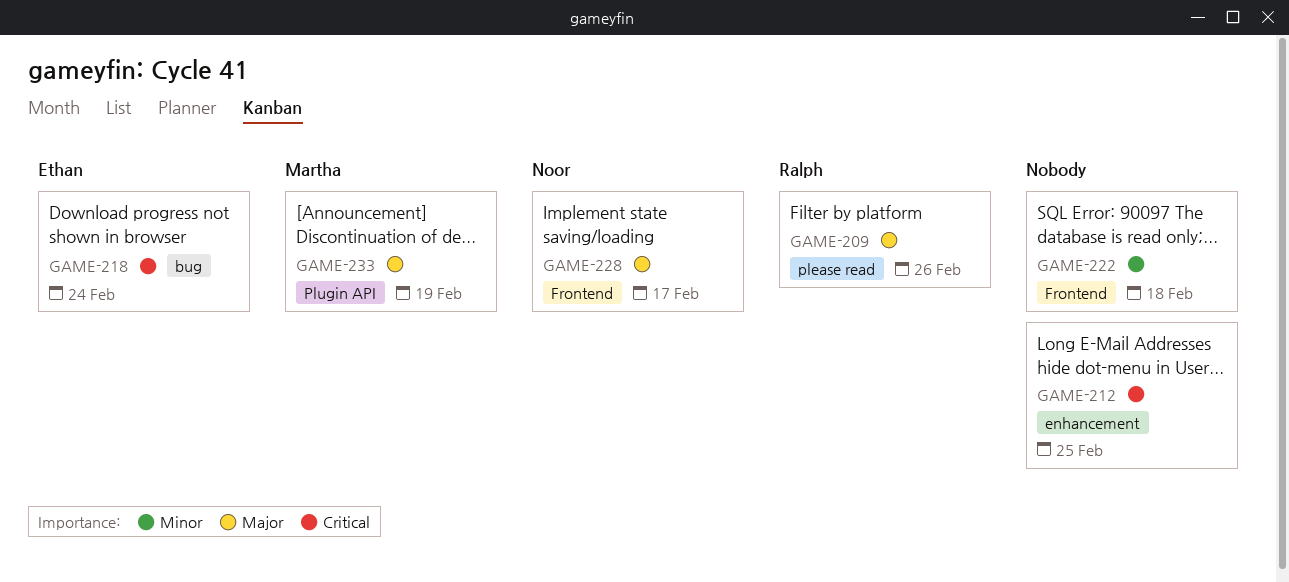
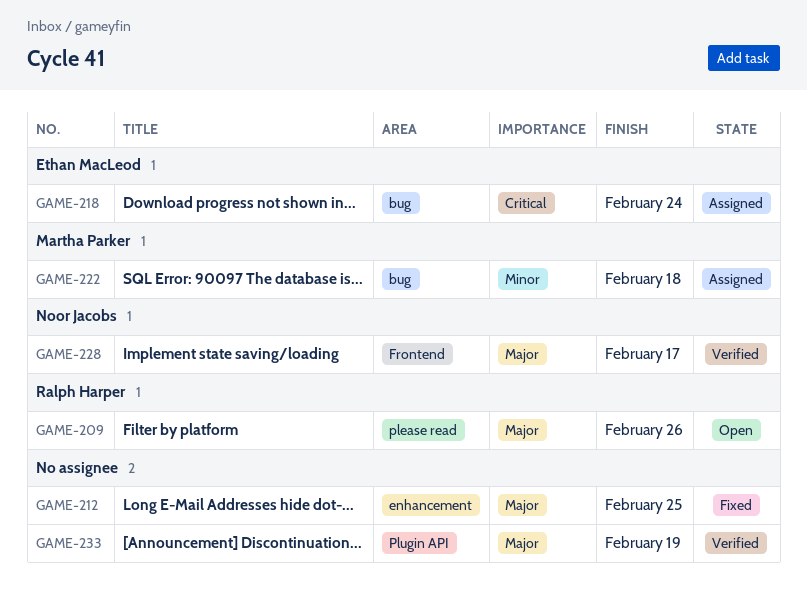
GAME-212, priority: Critical -> Major
GAME-222, owner: none -> Martha Parker
GAME-222, label: Frontend -> bug
GAME-233, owner: Martha Parker -> none

